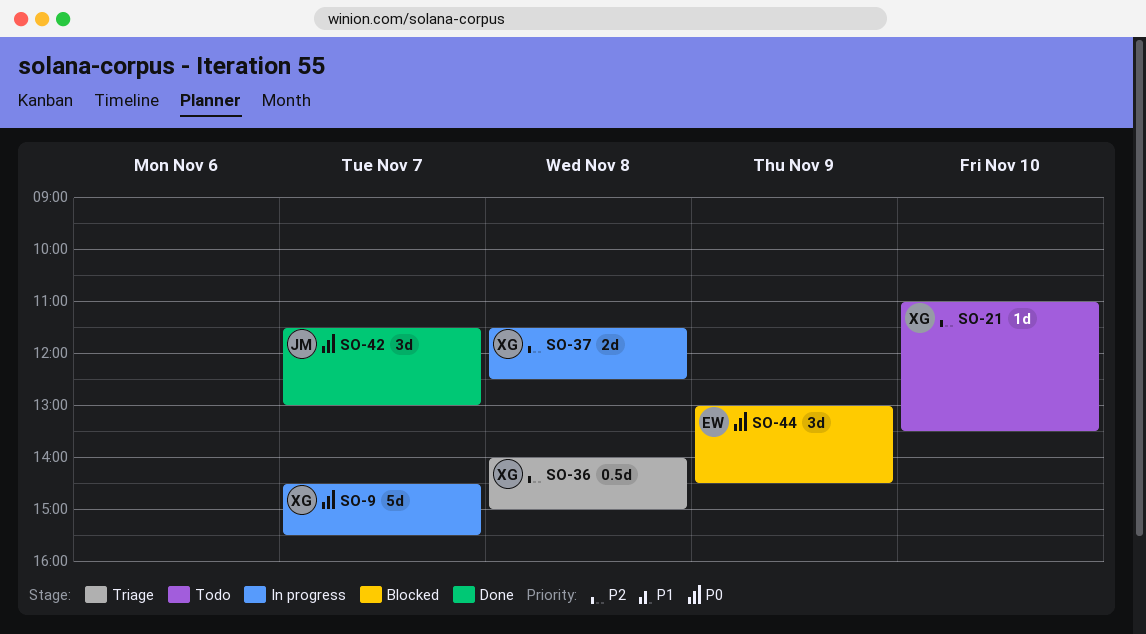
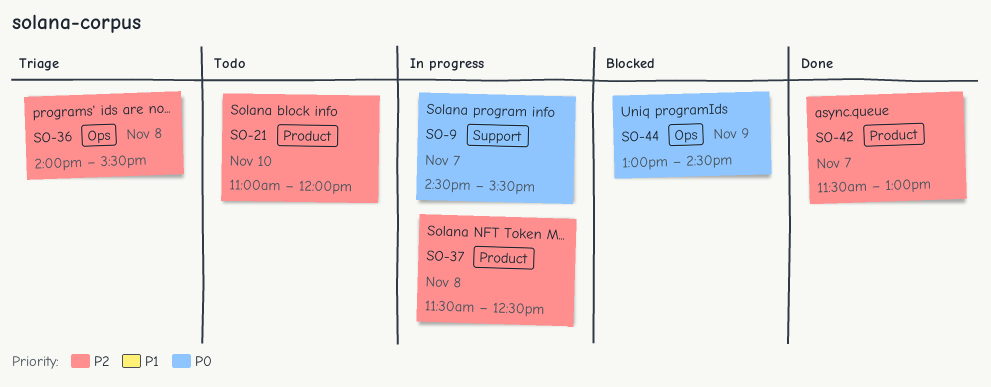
SO-21, ends: 13:30 -> 12:00
SO-36, ends: 15:00 -> 15:30
SO-42, priority: P0 -> P2

